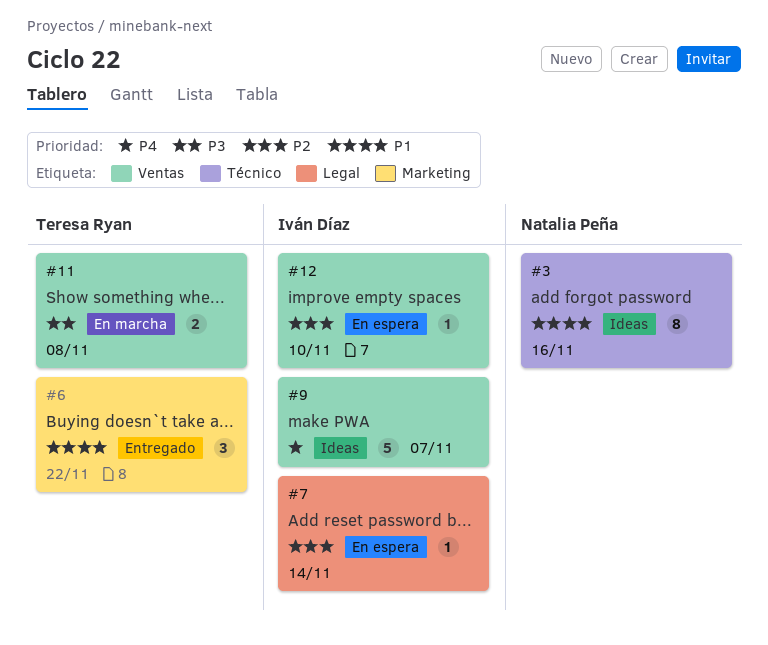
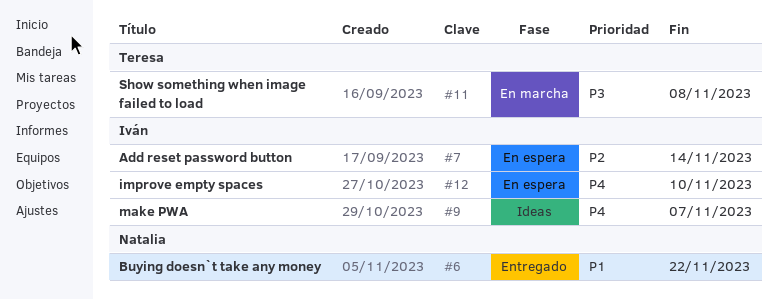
#3: present -> none
#6, owner: Teresa Ryan -> Natalia Peña
#12, priority: P2 -> P4

